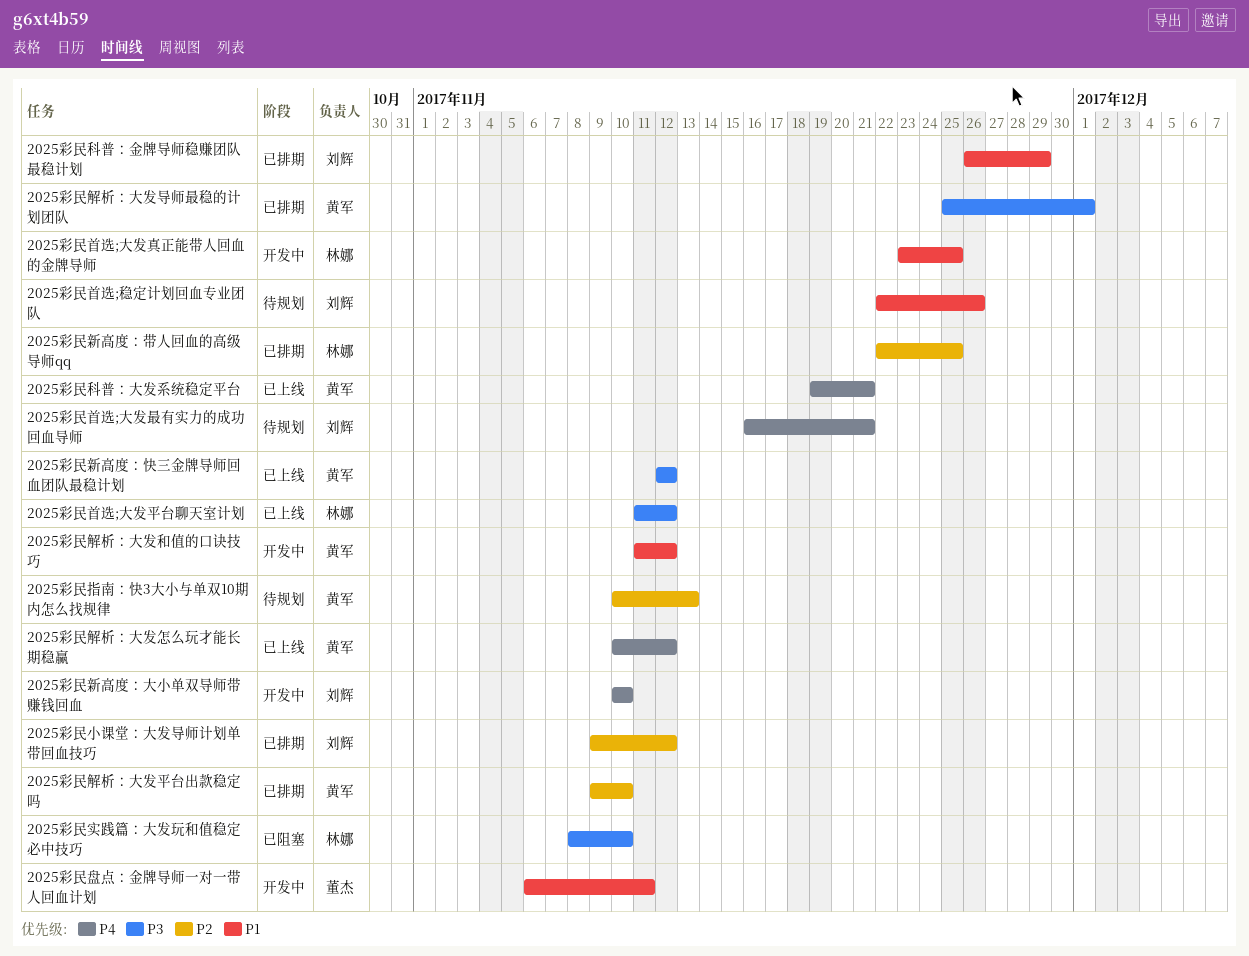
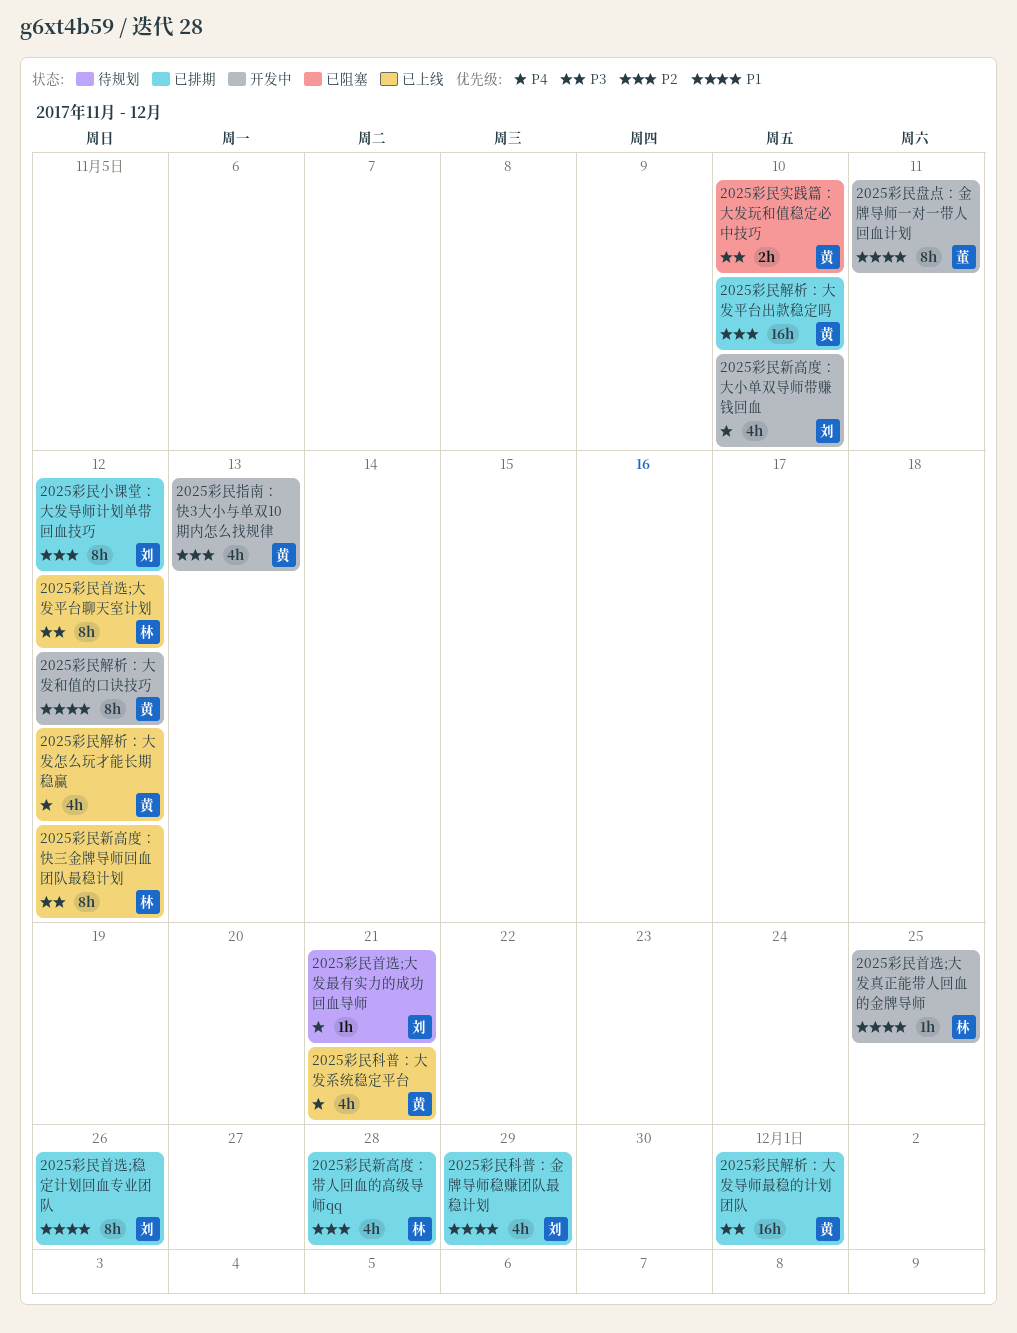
2025彩民实践篇：大发玩和值稳定必中技巧, owner: 林娜 -> 黄军
2025彩民指南：快3大小与单双10期内怎么找规律, status: 待规划 -> 开发中
2025彩民新高度：带人回血的高级导师qq, due: Nov 25 -> Nov 28
2025彩民新高度：快三金牌导师回血团队最稳计划, owner: 黄军 -> 林娜
2025彩民首选;稳定计划回血专业团队, status: 待规划 -> 已排期

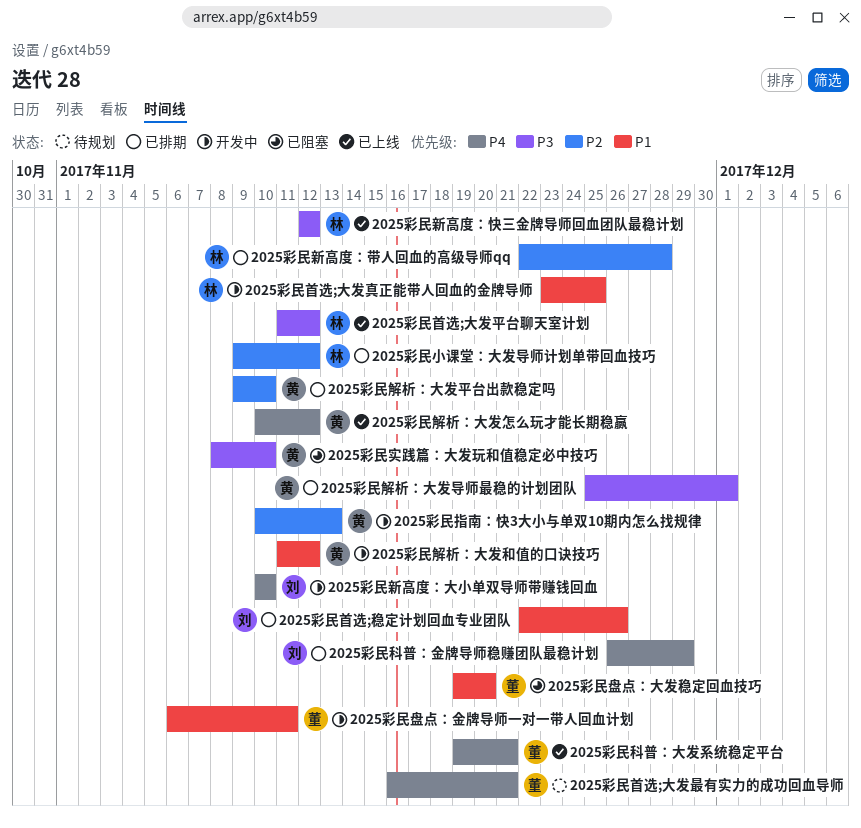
2025彩民小课堂：大发导师计划单带回血技巧, owner: 刘 -> 林
2025彩民盘点：大发稳定回血技巧: none -> present
2025彩民科普：大发系统稳定平台, owner: 黄 -> 董
2025彩民科普：金牌导师稳赚团队最稳计划, priority: P1 -> P4
2025彩民首选;大发最有实力的成功回血导师, owner: 刘 -> 董

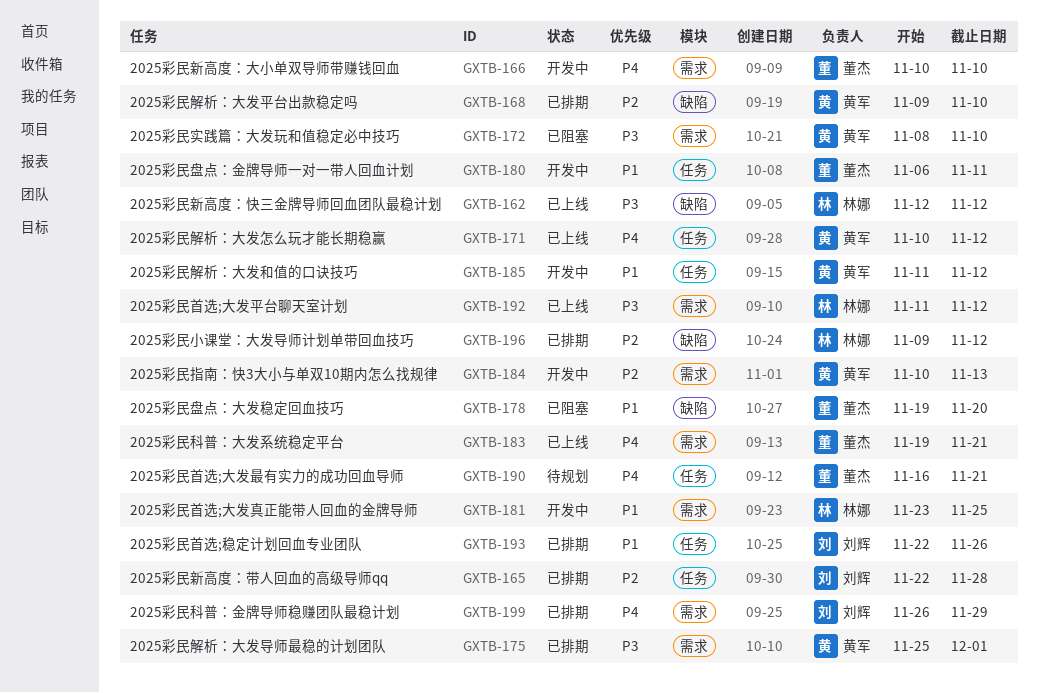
2025彩民新高度：大小单双导师带赚钱回血, owner: 刘辉 -> 董杰
2025彩民新高度：带人回血的高级导师qq, owner: 林娜 -> 刘辉

